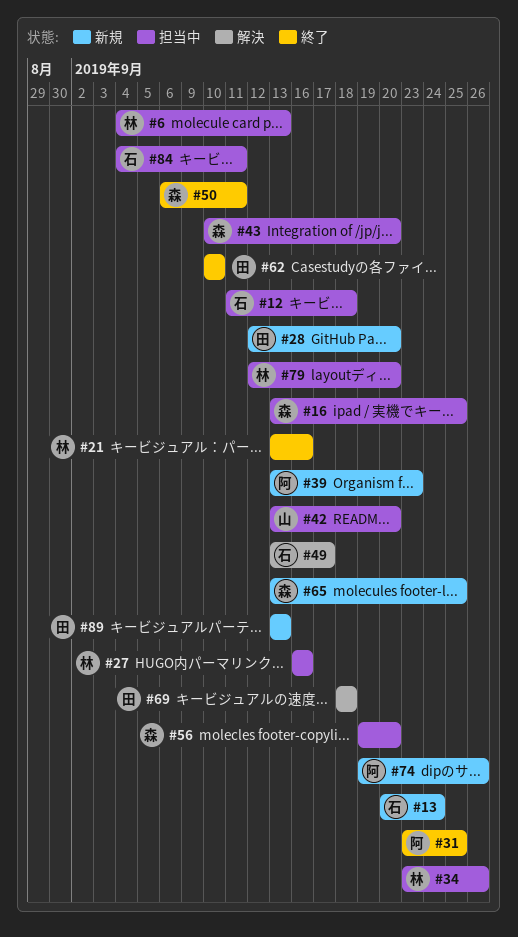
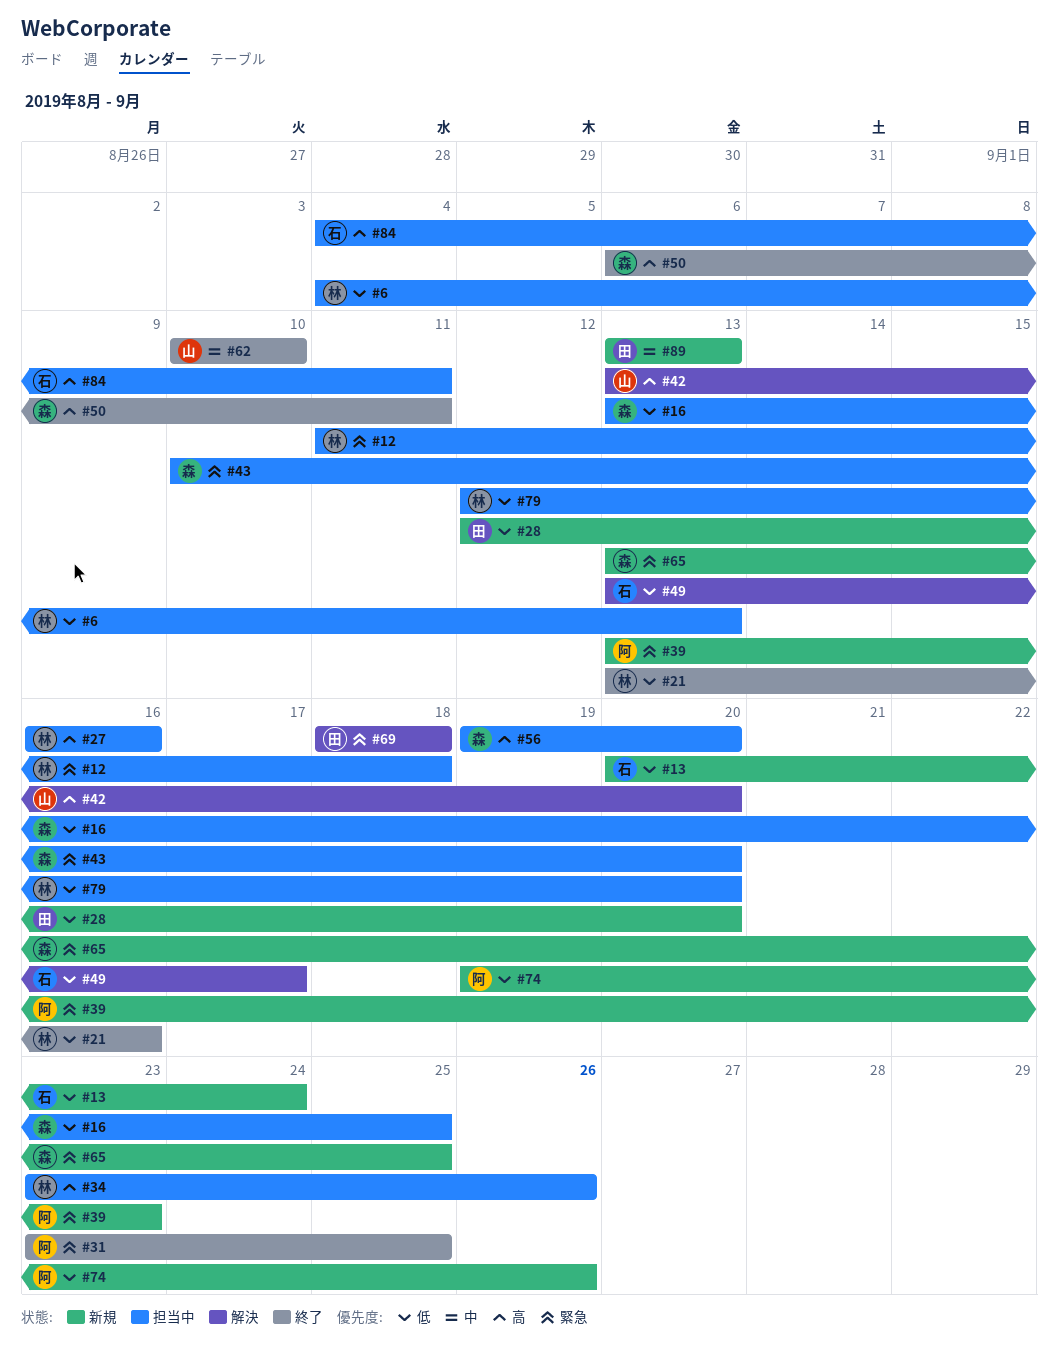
#12, owner: 石 -> 林
#42, status: 担当中 -> 解決
#62, owner: 田 -> 山

